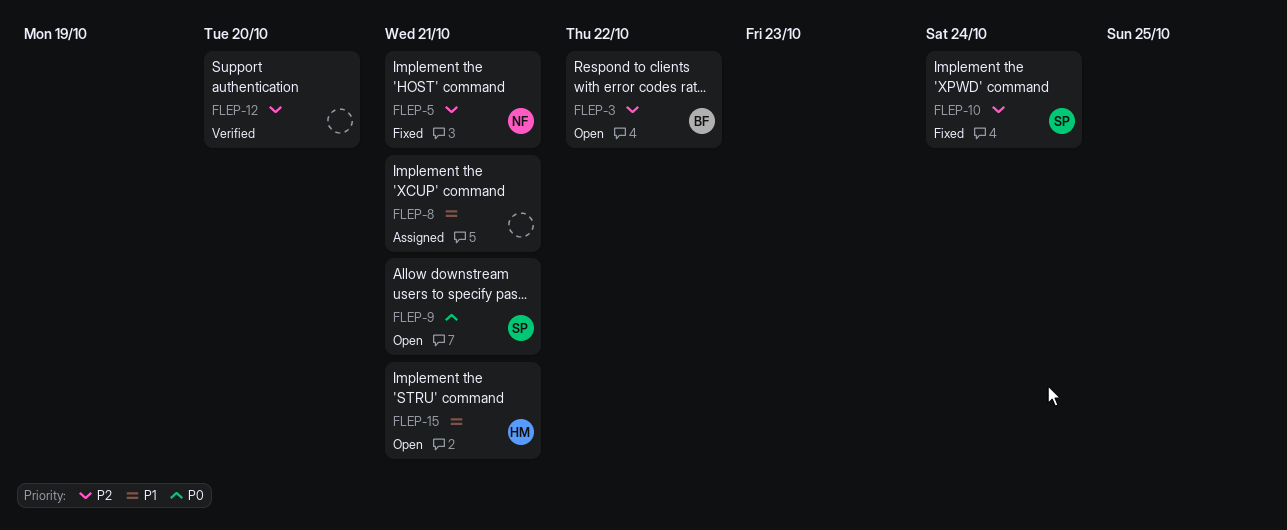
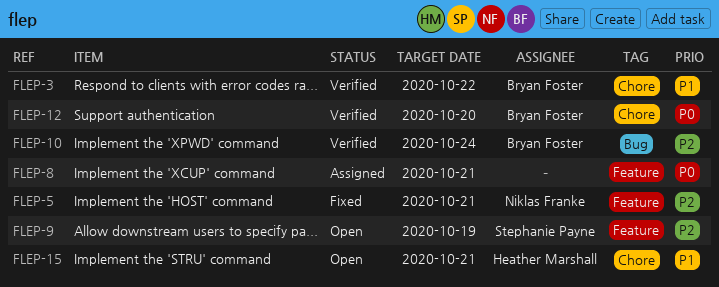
FLEP-3, status: Open -> Verified
FLEP-3, priority: P2 -> P1
FLEP-8, priority: P1 -> P0
FLEP-9, priority: P0 -> P2
FLEP-9, due: Oct 21 -> Oct 19
FLEP-10, status: Fixed -> Verified
FLEP-10, owner: Stephanie Payne -> Bryan Foster
FLEP-12, owner: none -> Bryan Foster
FLEP-12, priority: P2 -> P0

